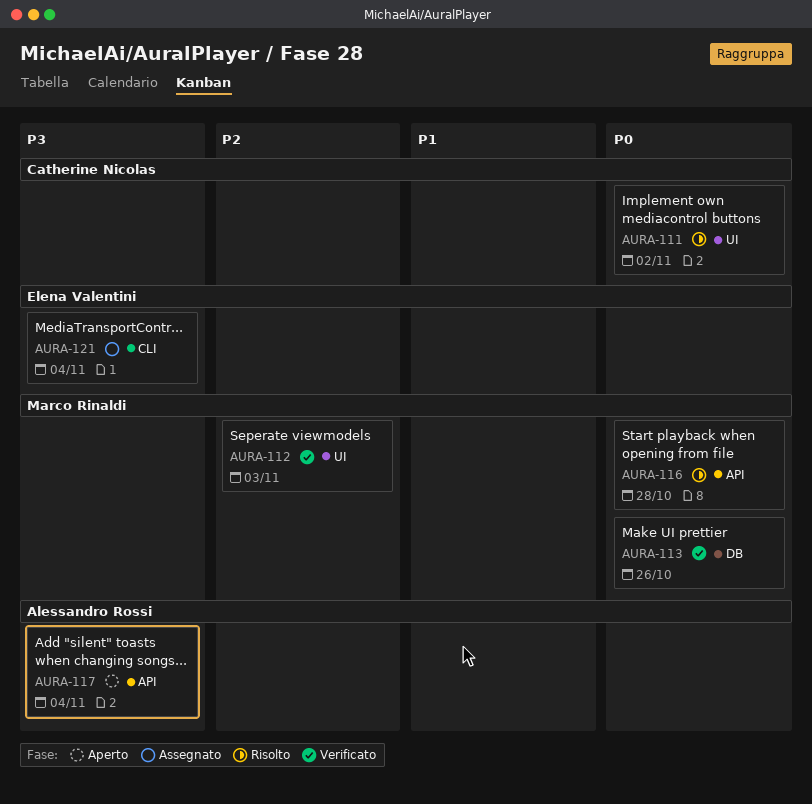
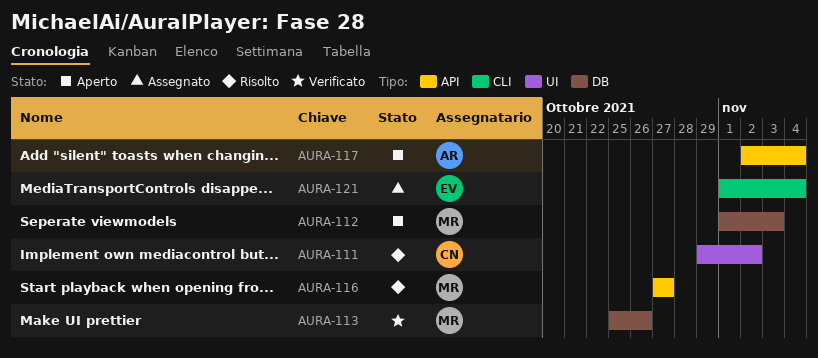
AURA-112, status: Verificato -> Aperto
AURA-112, label: UI -> DB
AURA-116, due: Oct 28 -> Oct 27

